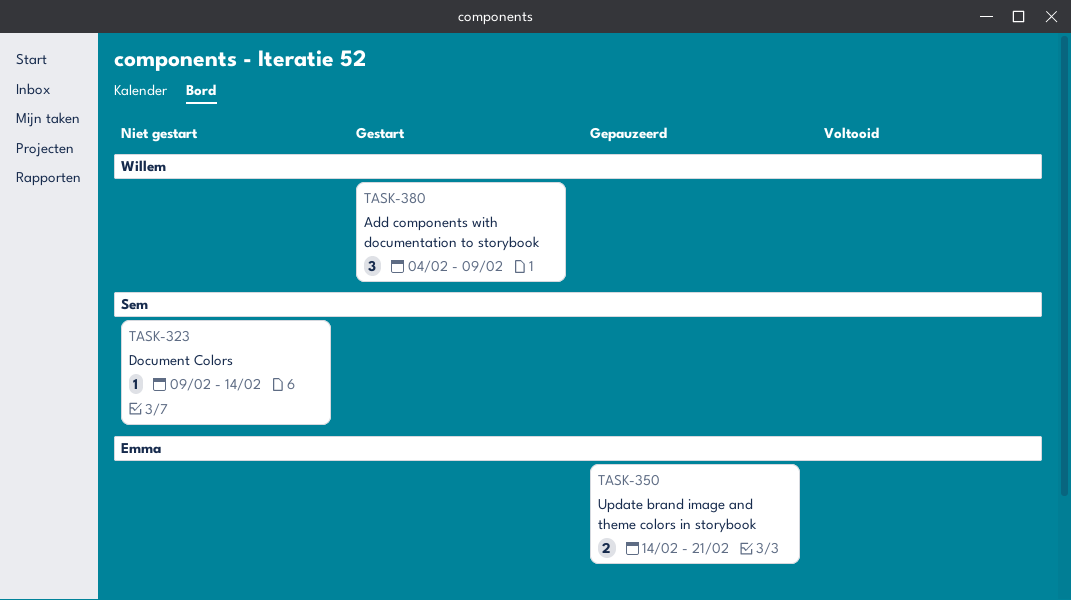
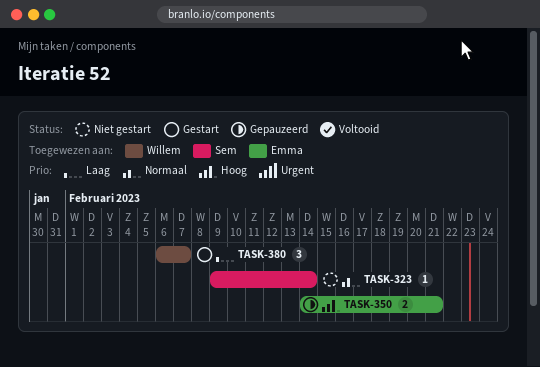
TASK-380, start: Feb 4 -> Feb 6
TASK-380, due: Feb 9 -> Feb 7

